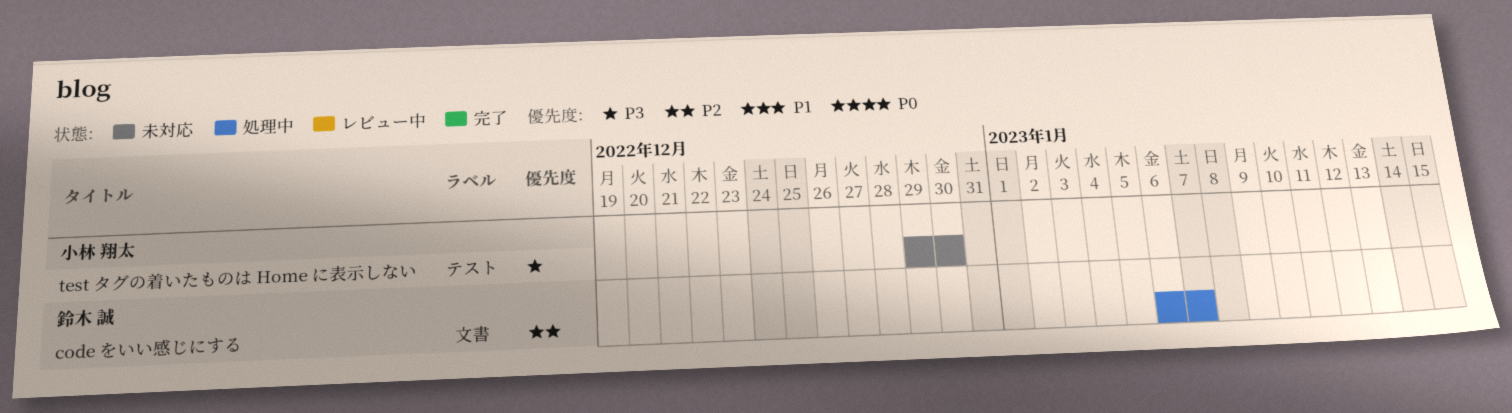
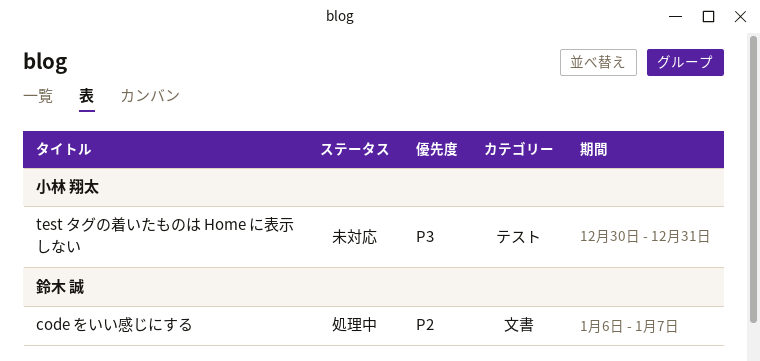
test タグの着いたものは Home に表示しない, start: Dec 29 -> Dec 30
test タグの着いたものは Home に表示しない, due: Dec 30 -> Dec 31

